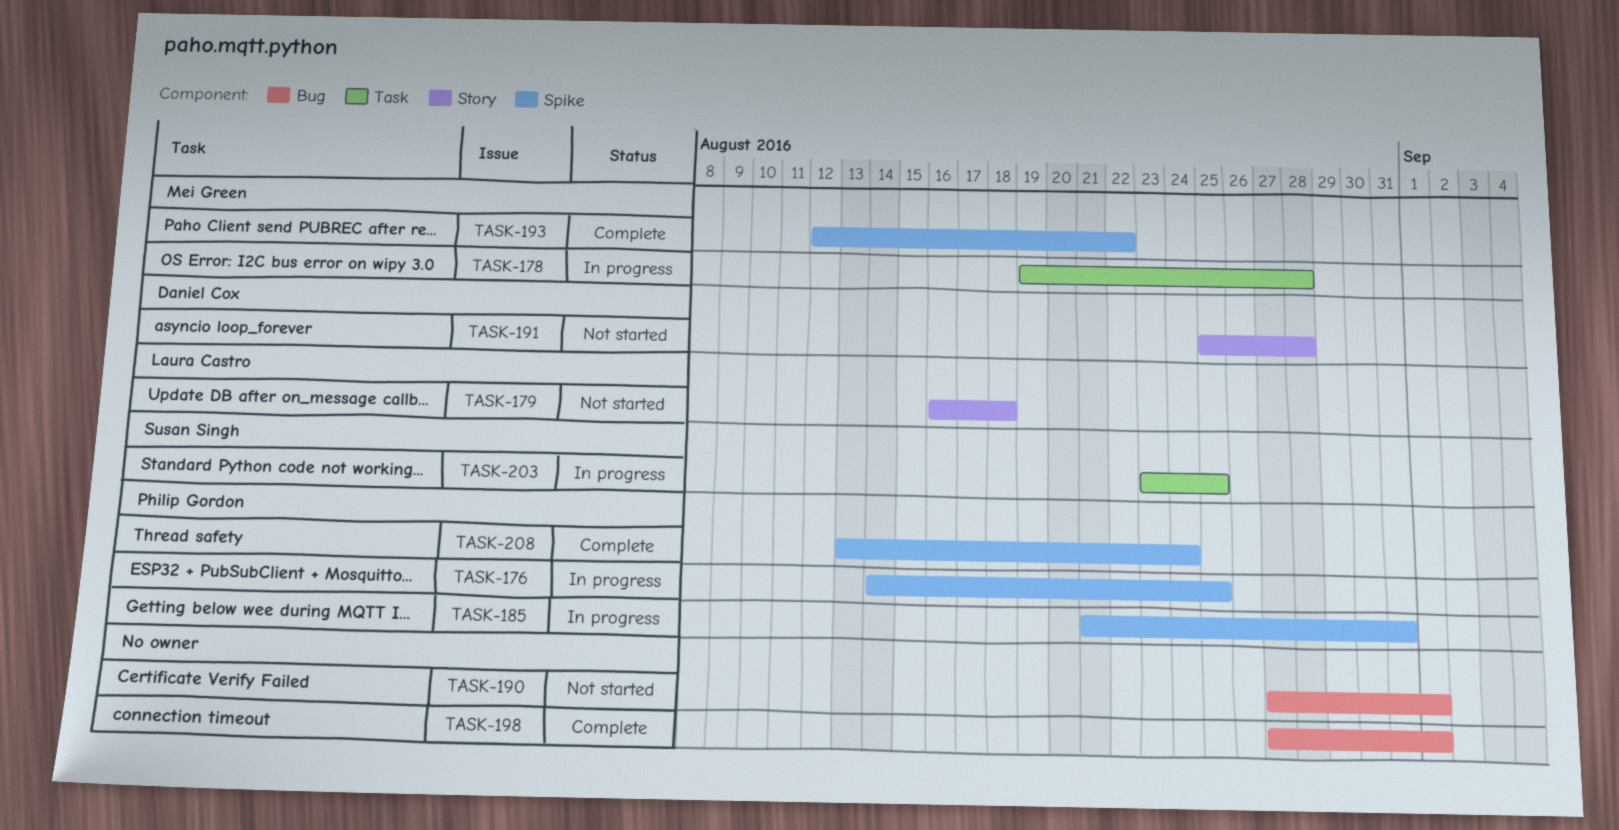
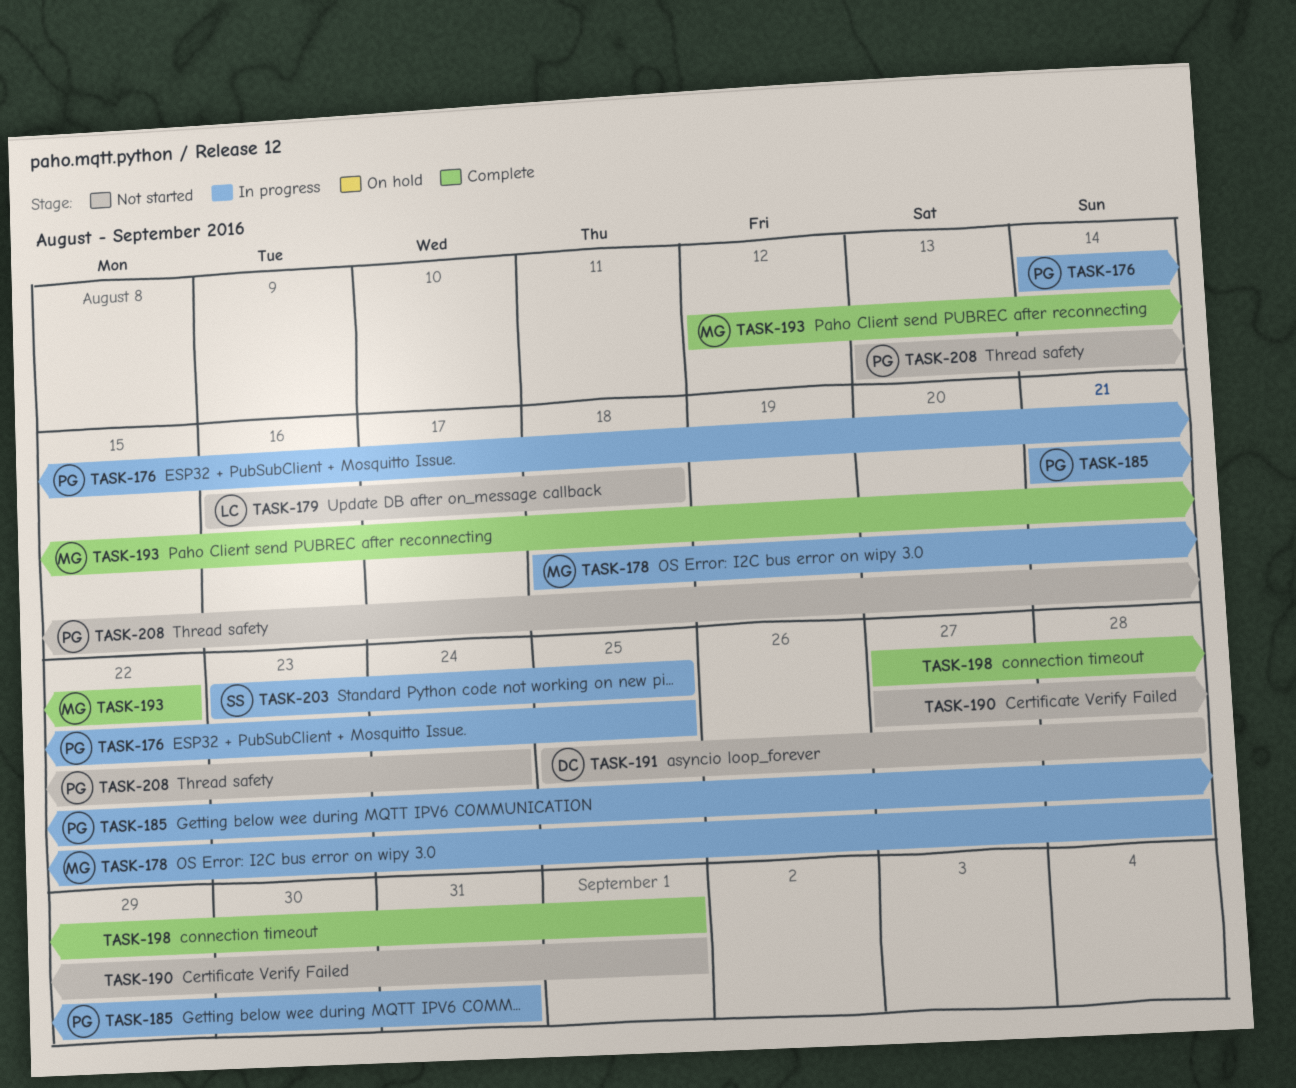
TASK-178, start: Aug 19 -> Aug 18
TASK-208, status: Complete -> Not started

